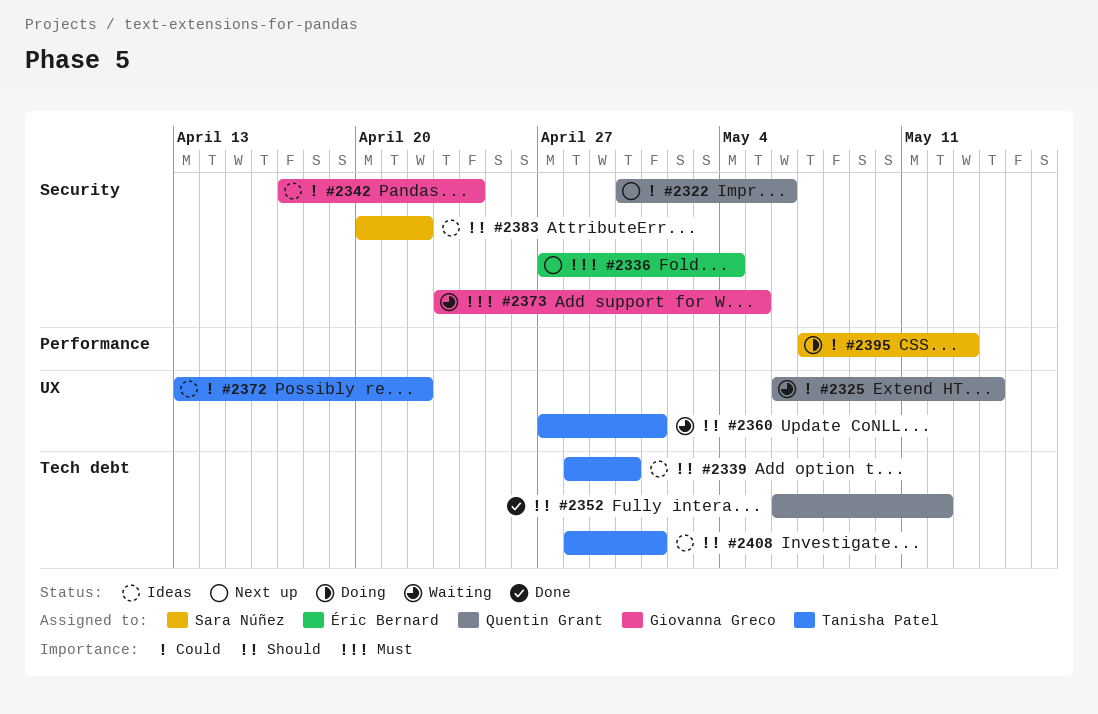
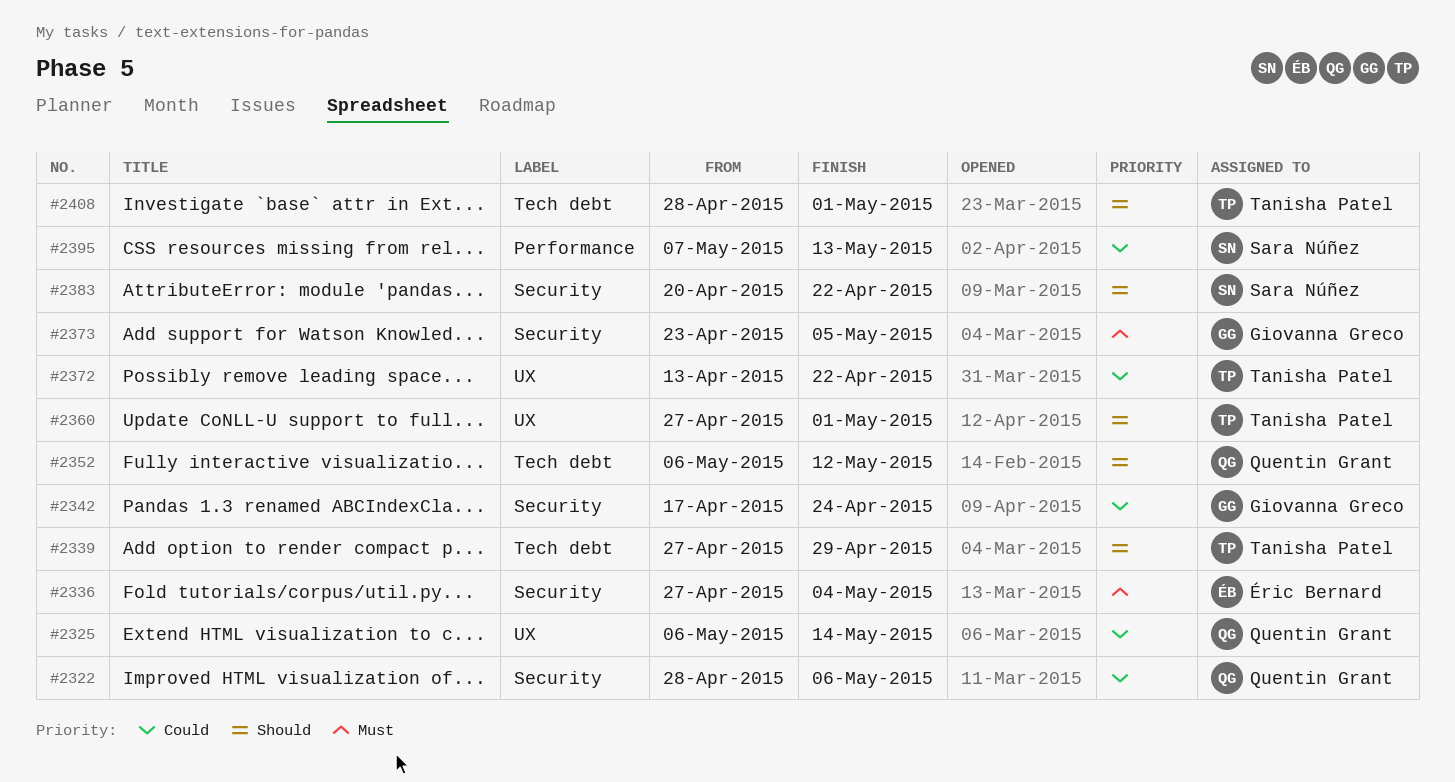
#2322, start: Apr 30 -> Apr 28
#2339, start: Apr 28 -> Apr 27
#2339, due: Apr 30 -> Apr 29

